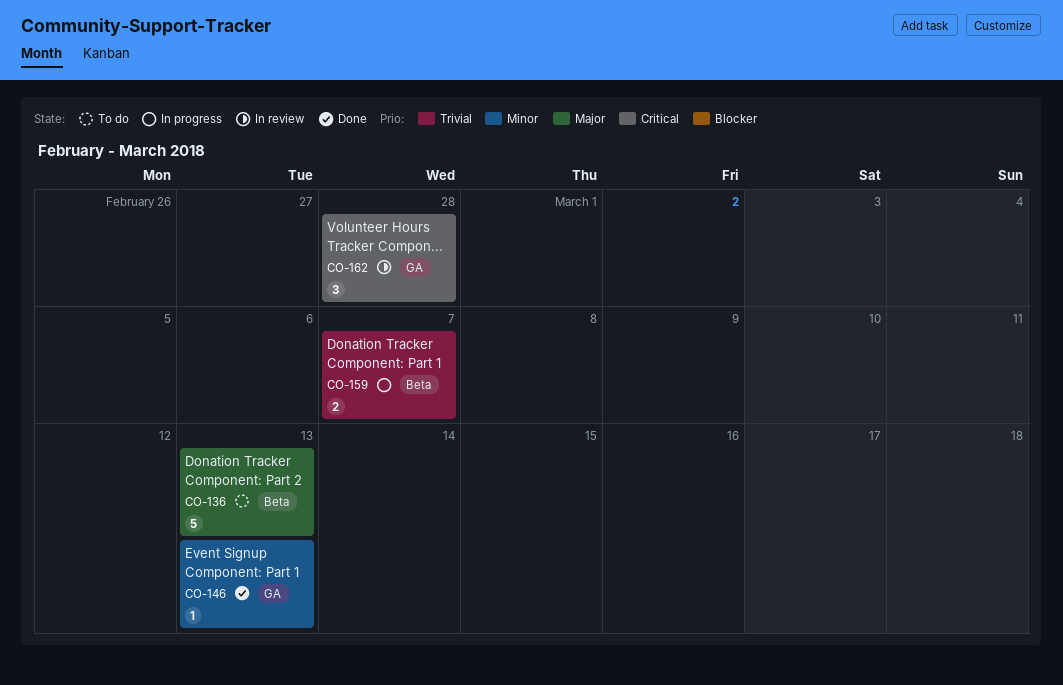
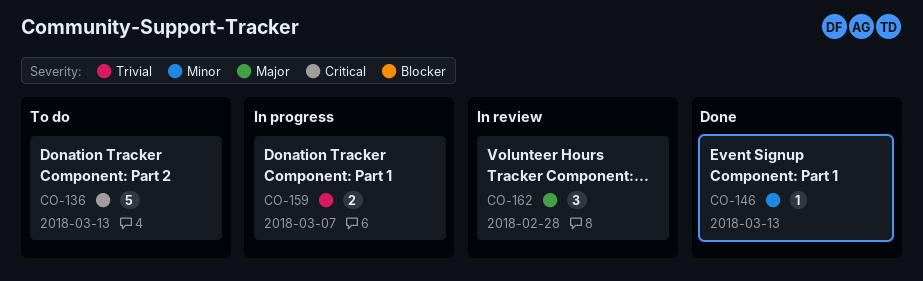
CO-136, priority: Major -> Critical
CO-162, priority: Critical -> Major

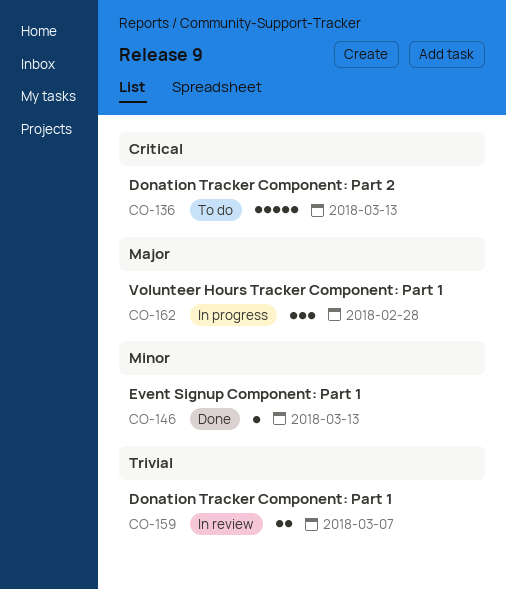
CO-159, status: In progress -> In review
CO-162, status: In review -> In progress

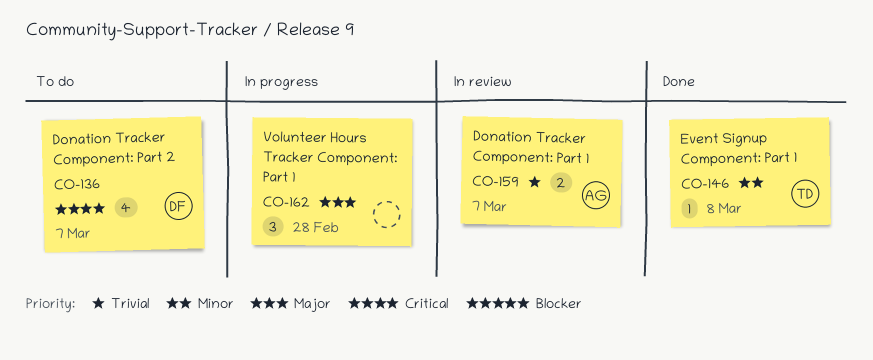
CO-136, estimate: 5 -> 4
CO-136, due: Mar 13 -> Mar 7
CO-146, due: Mar 13 -> Mar 8

